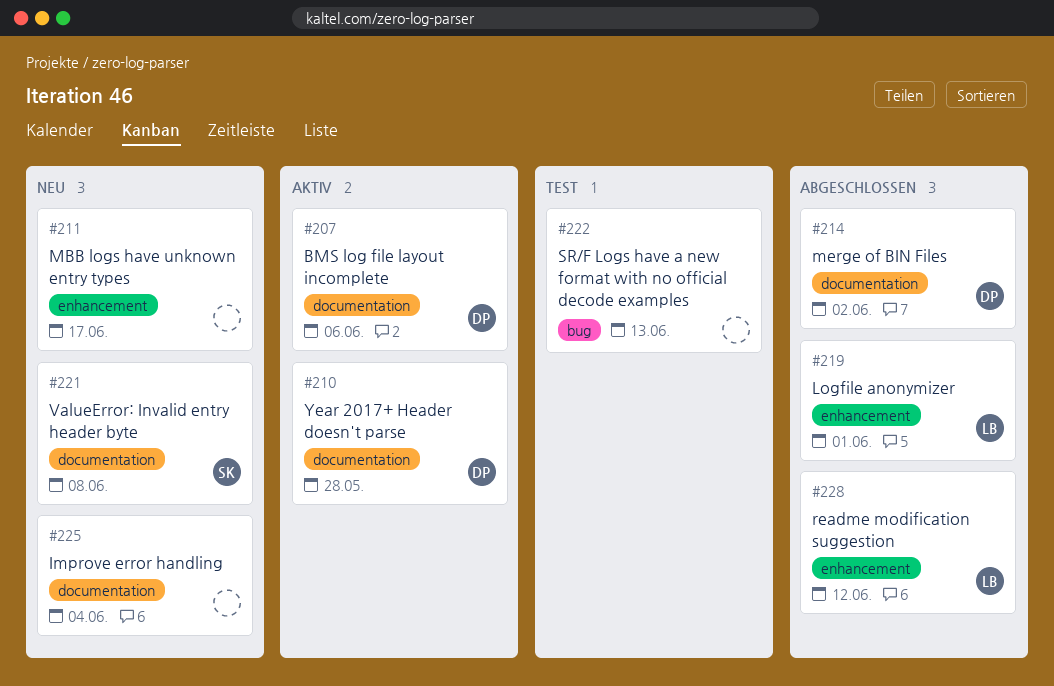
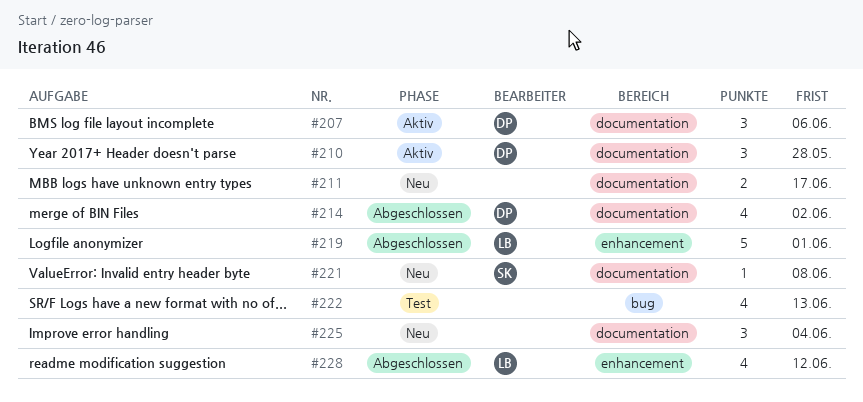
#211, label: enhancement -> documentation

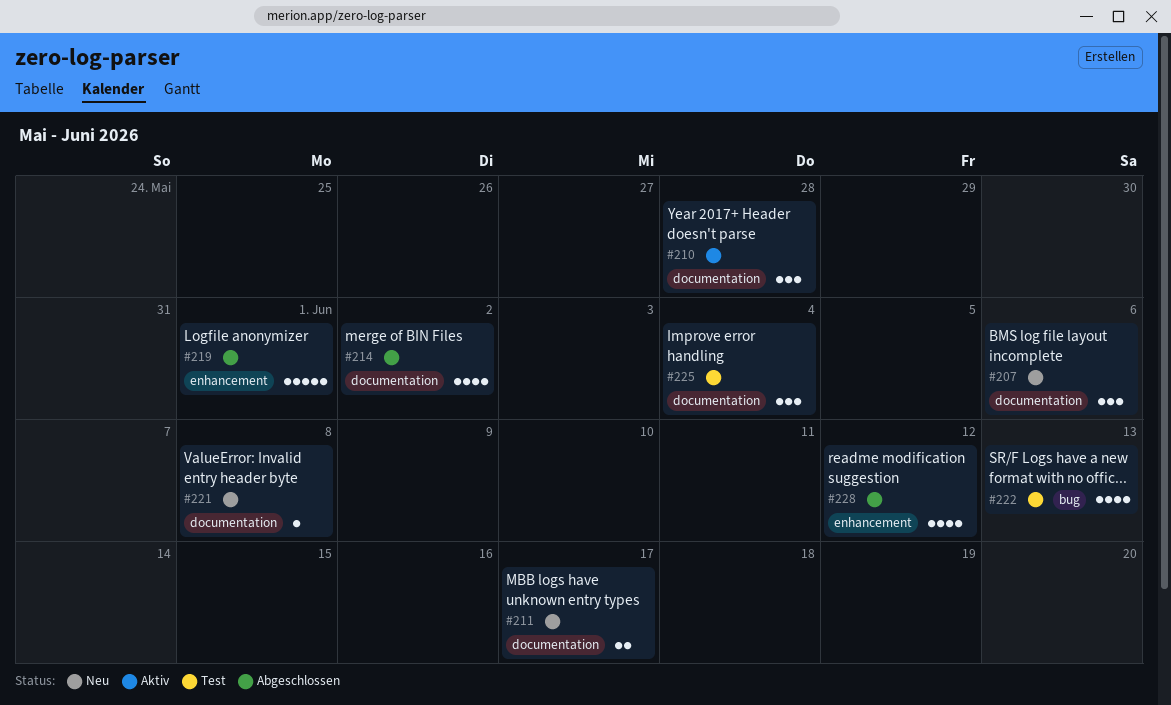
#207, status: Aktiv -> Neu
#225, status: Neu -> Test

